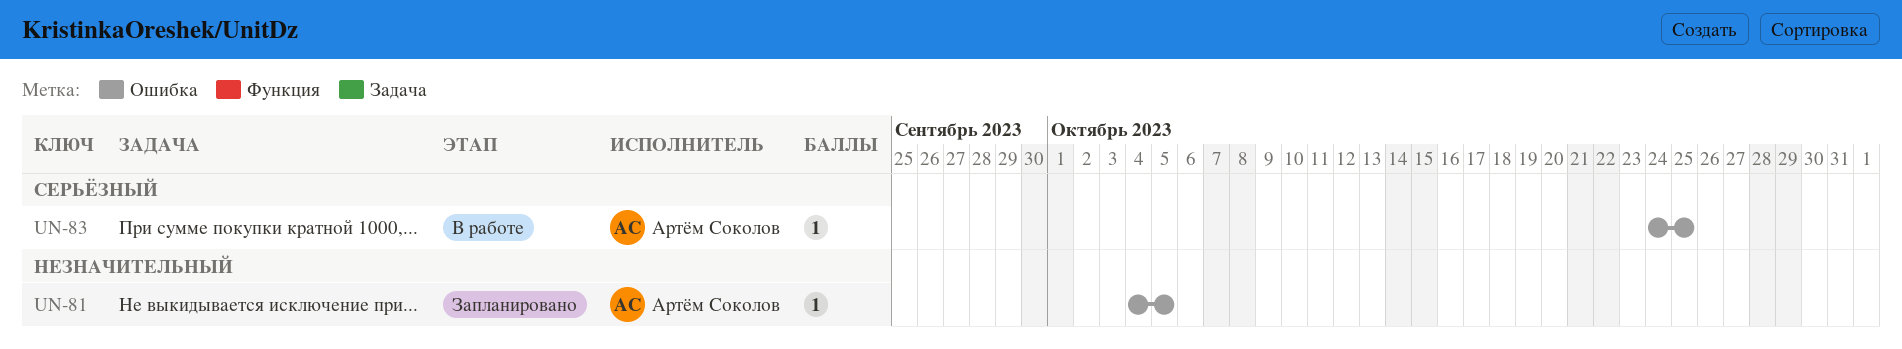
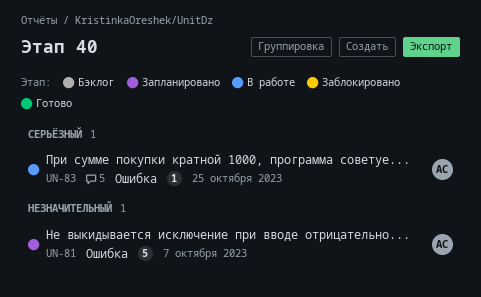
UN-81, estimate: 1 -> 5
UN-81, due: Oct 5 -> Oct 7

